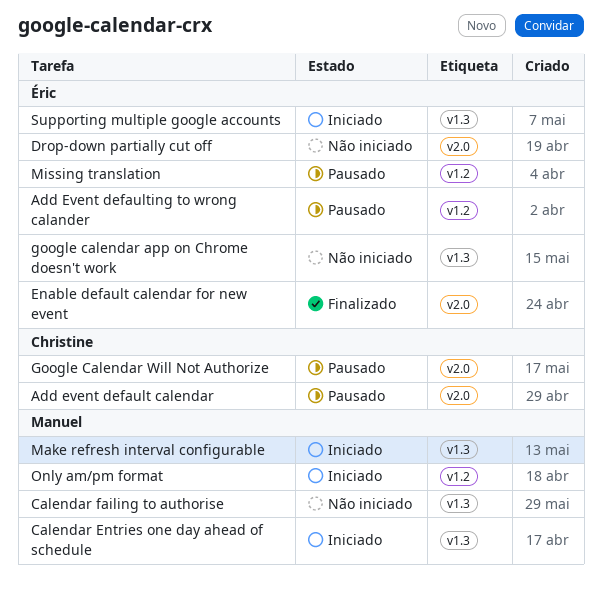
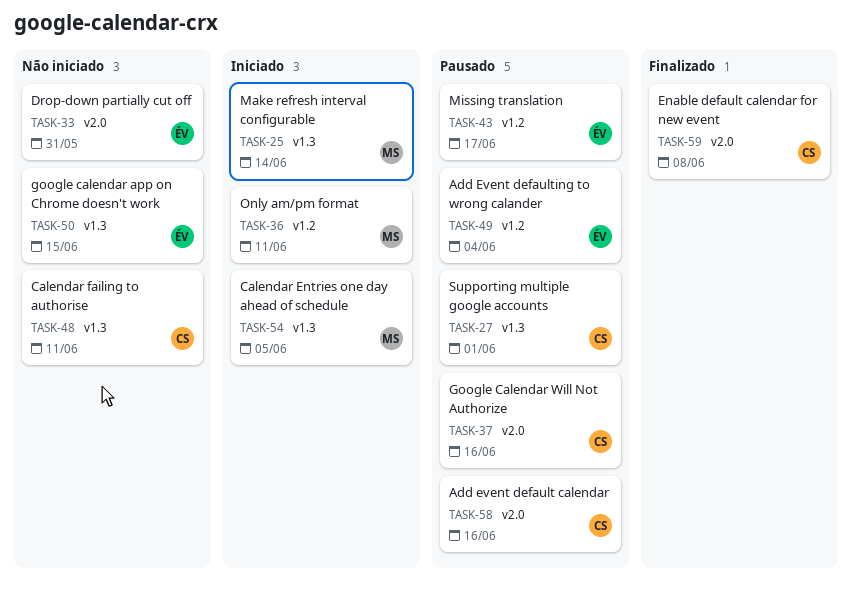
Calendar failing to authorise, owner: Manuel -> Christine
Enable default calendar for new event, owner: Éric -> Christine
Supporting multiple google accounts, status: Iniciado -> Pausado
Supporting multiple google accounts, owner: Éric -> Christine

